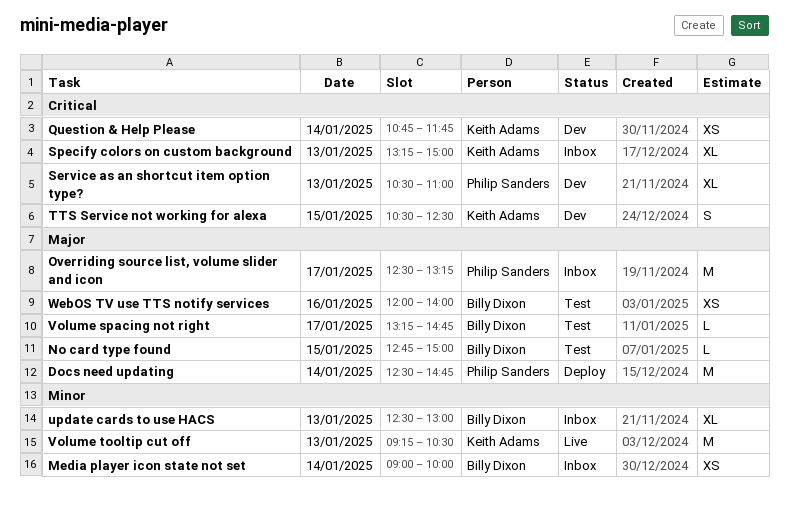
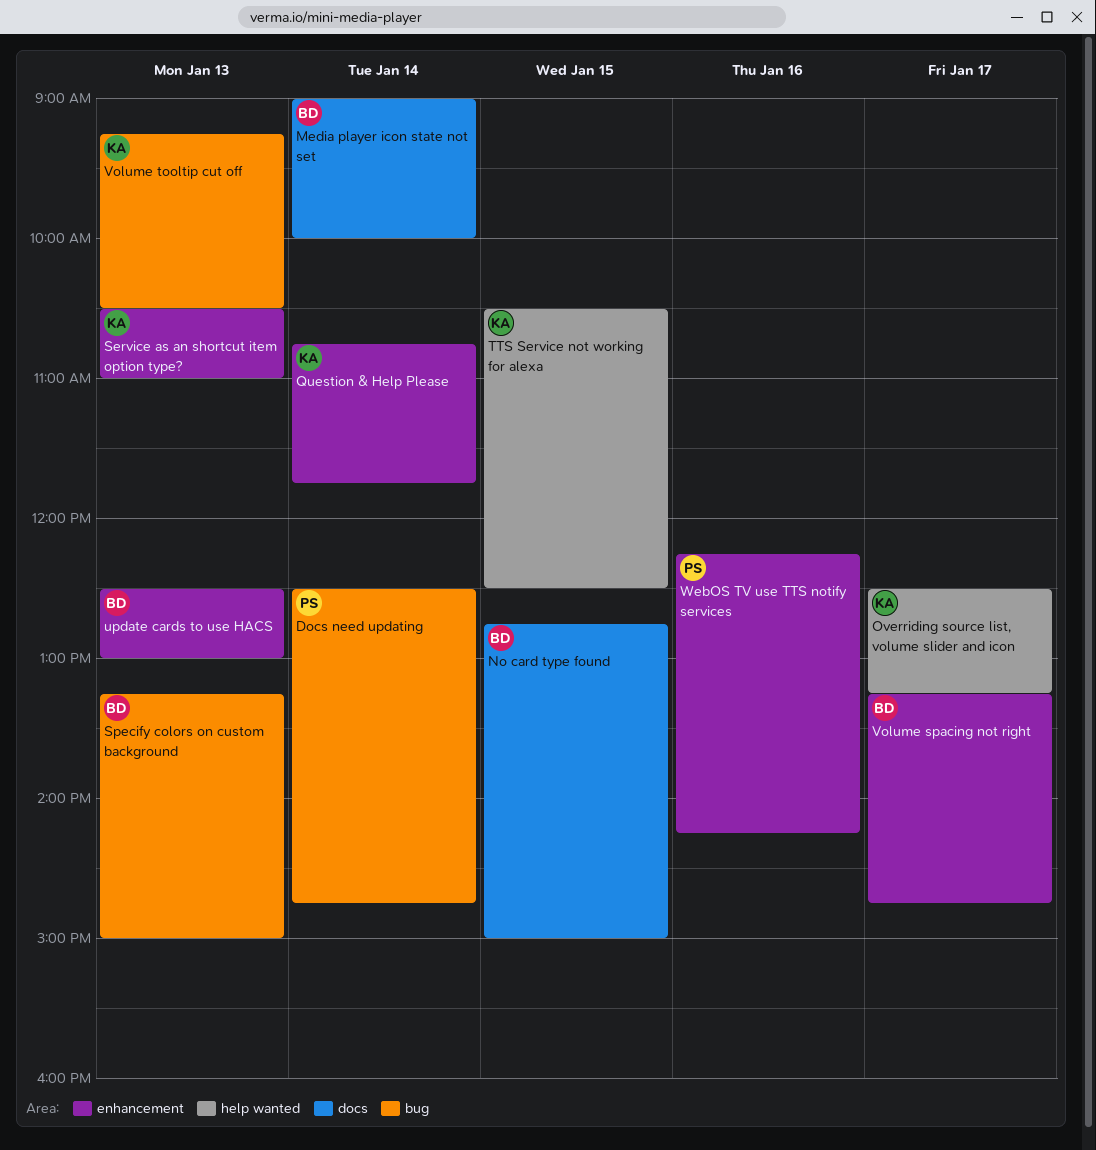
Overriding source list, volume slider and icon, owner: Philip Sanders -> Keith Adams
Service as an shortcut item option type?, owner: Philip Sanders -> Keith Adams
Specify colors on custom background, owner: Keith Adams -> Billy Dixon
WebOS TV use TTS notify services, owner: Billy Dixon -> Philip Sanders
WebOS TV use TTS notify services, begins: 12:00 -> 12:15
WebOS TV use TTS notify services, ends: 14:00 -> 14:15

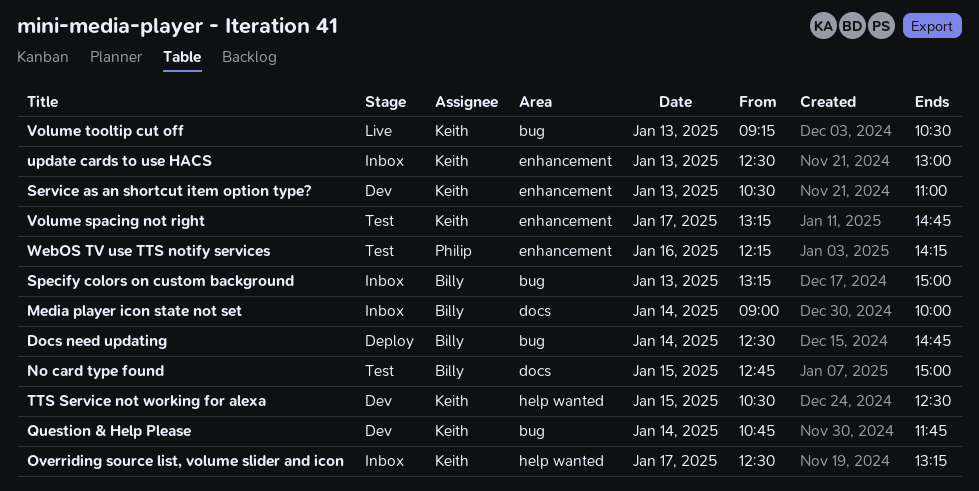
Docs need updating, owner: Philip -> Billy
Question & Help Please, label: enhancement -> bug
update cards to use HACS, owner: Billy -> Keith
Volume spacing not right, owner: Billy -> Keith

